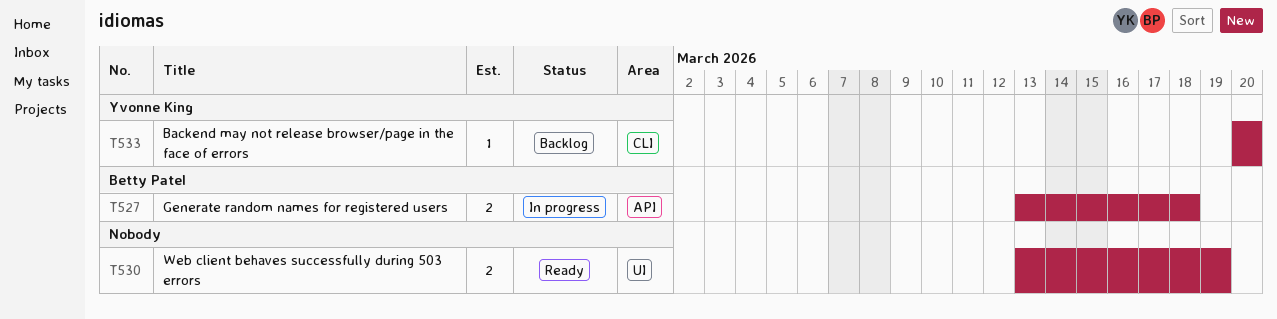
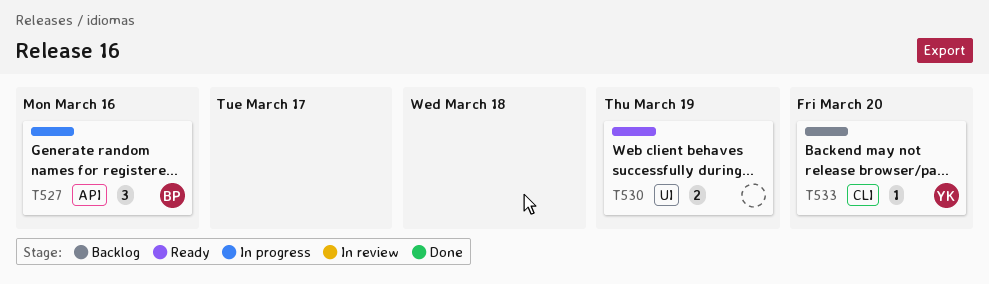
T527, estimate: 2 -> 3
T527, due: Mar 18 -> Mar 16

